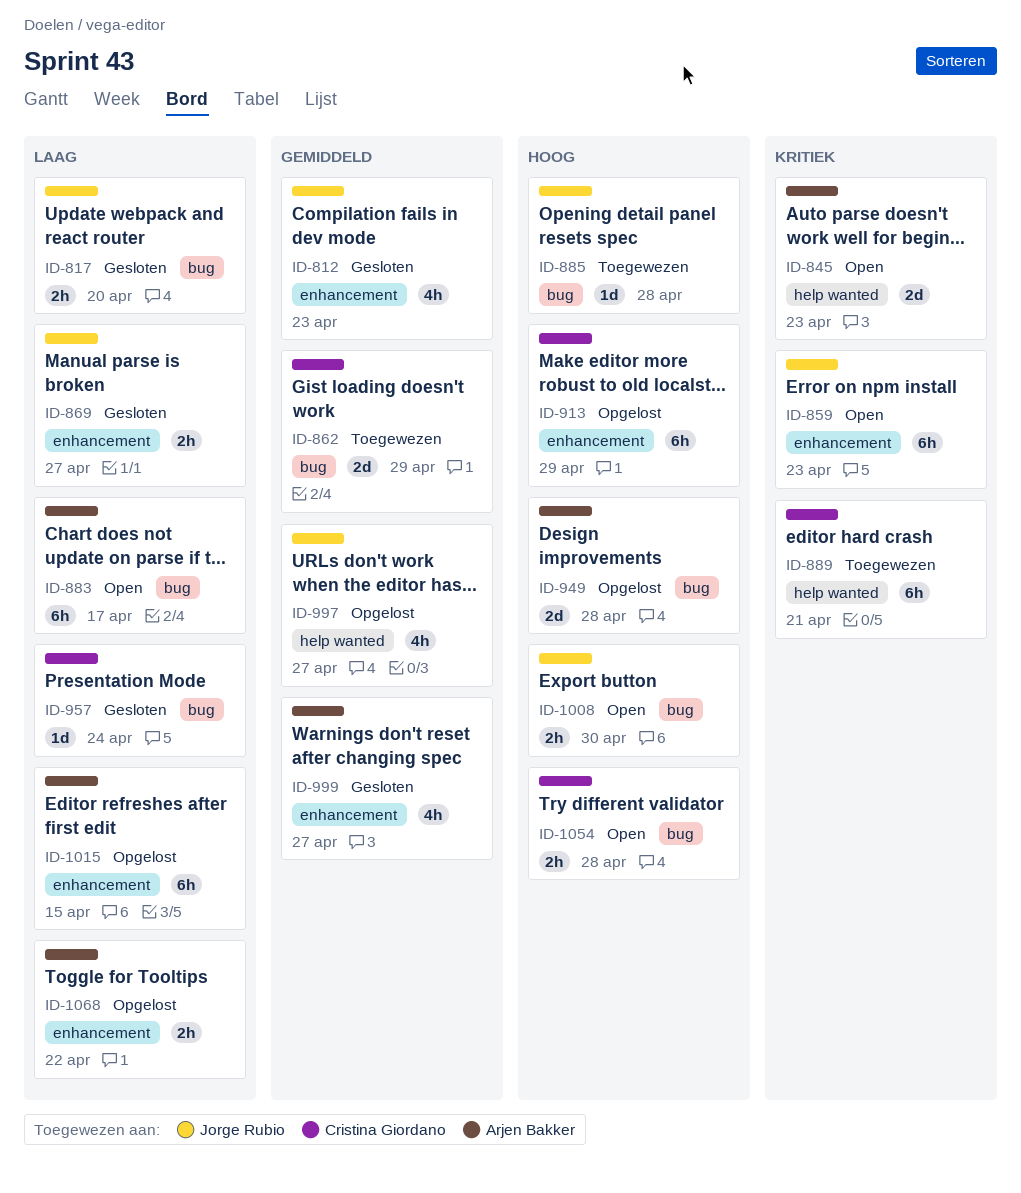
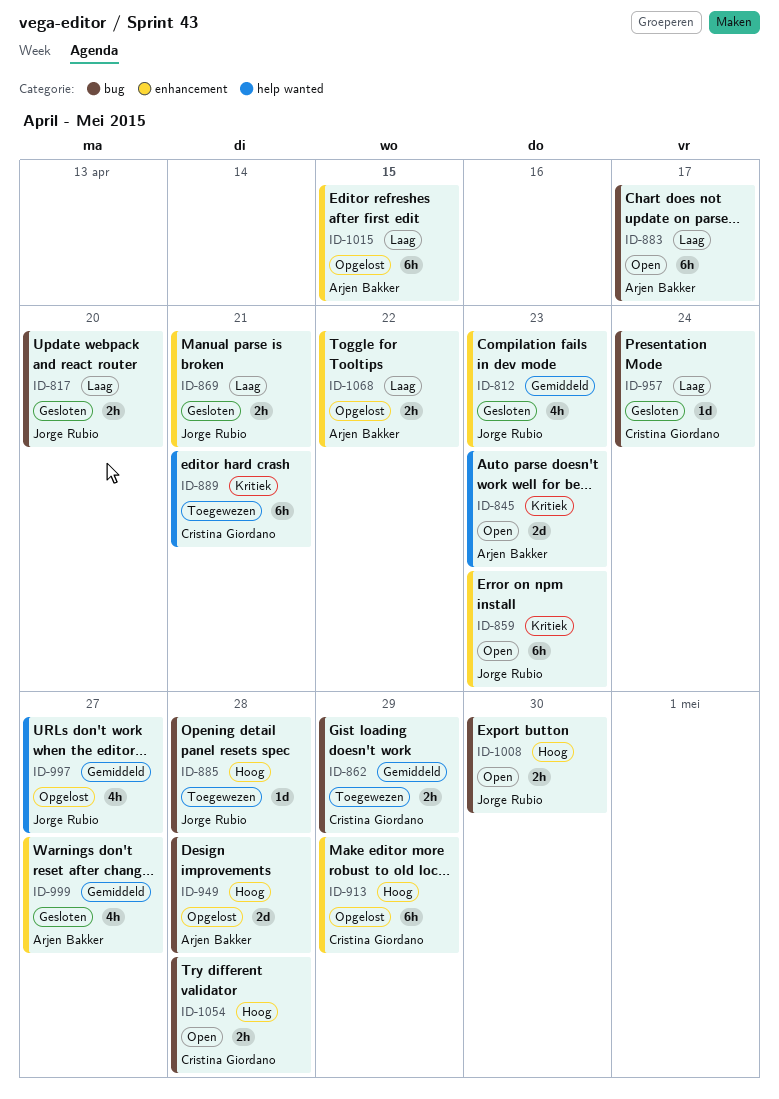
ID-862, estimate: 2d -> 2h
ID-869, due: Apr 27 -> Apr 21

